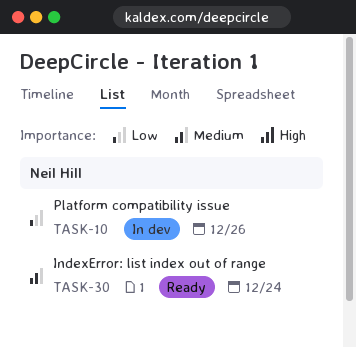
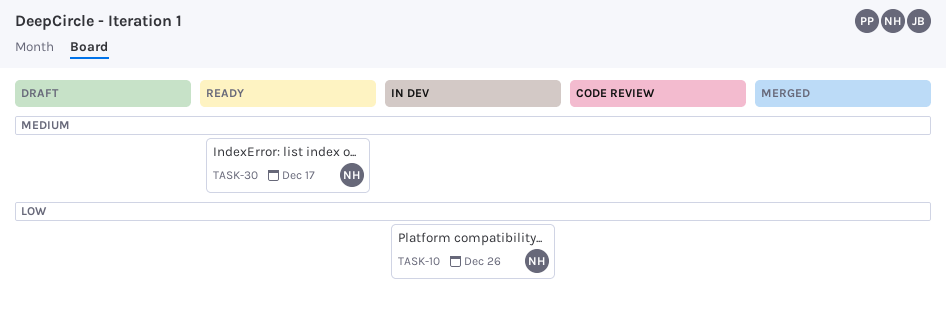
TASK-30, due: Dec 24 -> Dec 17

